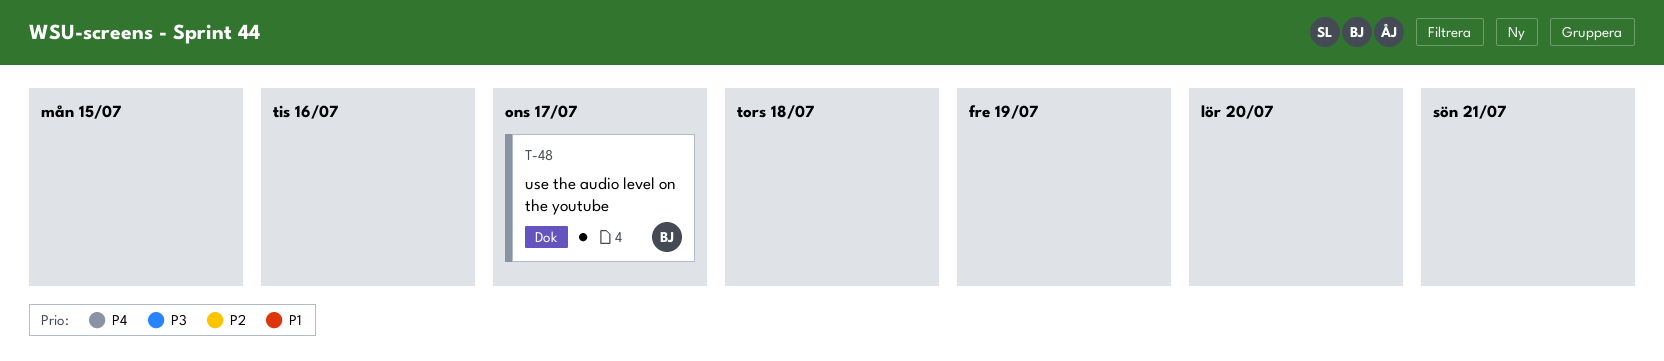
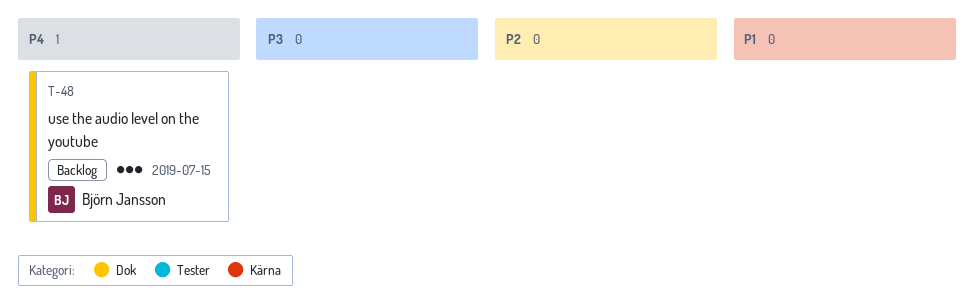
T-48, estimate: 1 -> 3
T-48, due: Jul 17 -> Jul 15

